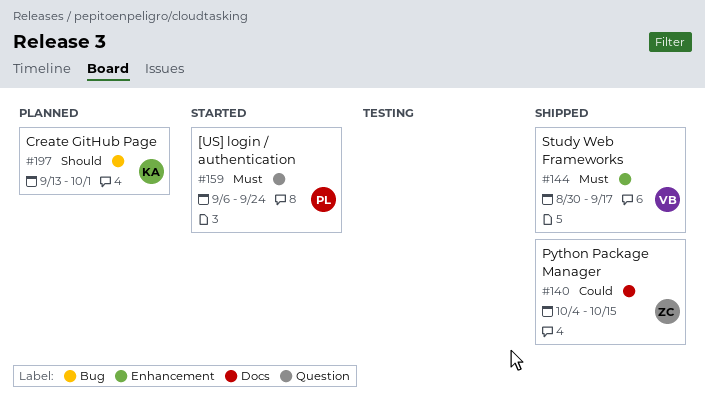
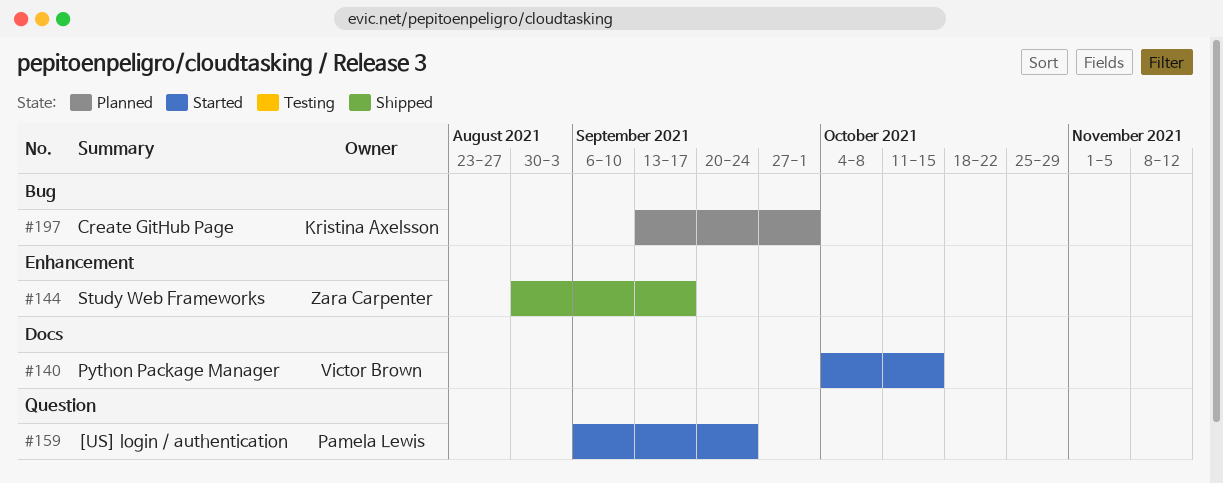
#140, status: Shipped -> Started
#140, owner: Zara Carpenter -> Victor Brown
#144, owner: Victor Brown -> Zara Carpenter

